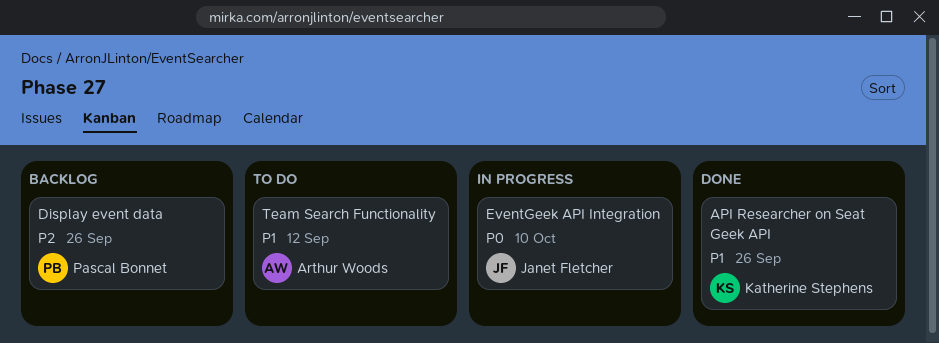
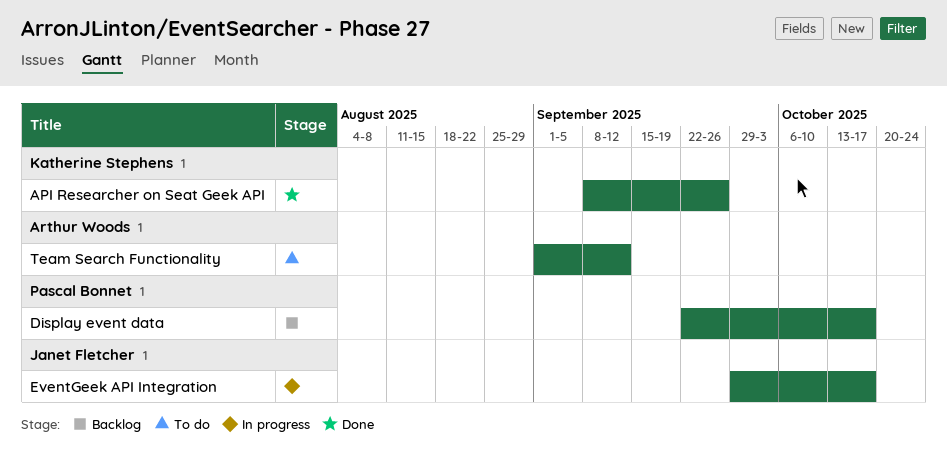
Display event data, due: Sep 26 -> Oct 17
EventGeek API Integration, due: Oct 10 -> Oct 17

